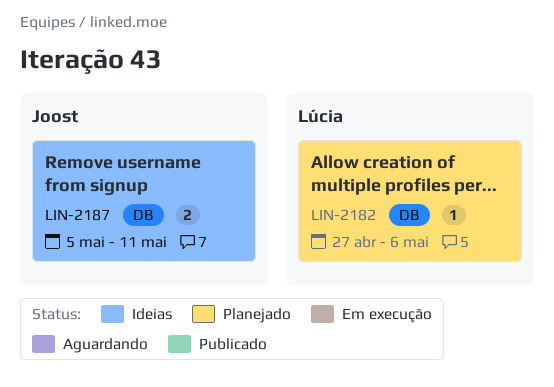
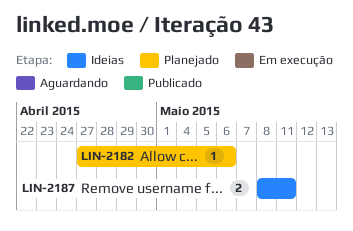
LIN-2187, start: May 5 -> May 8

